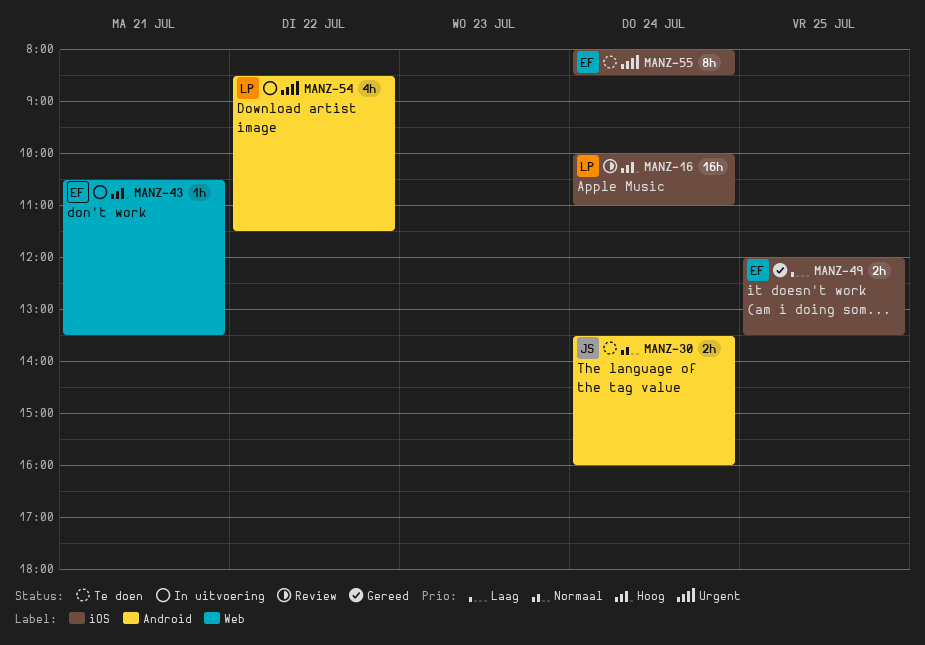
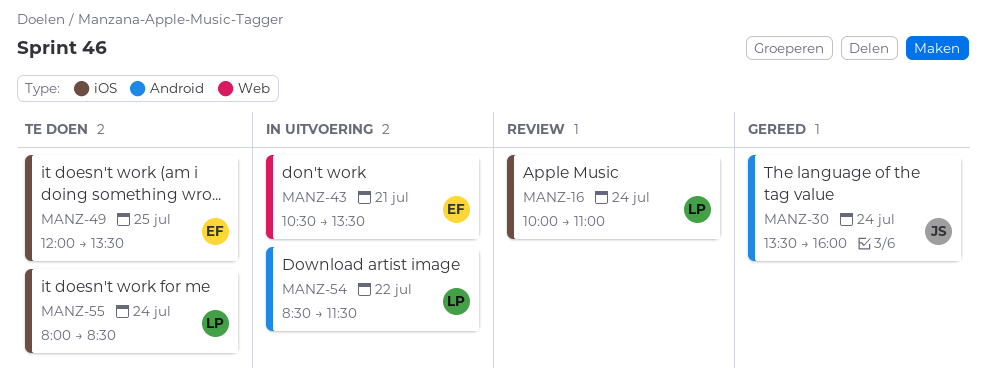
MANZ-30, status: Te doen -> Gereed
MANZ-49, status: Gereed -> Te doen
MANZ-55, owner: EF -> LP

